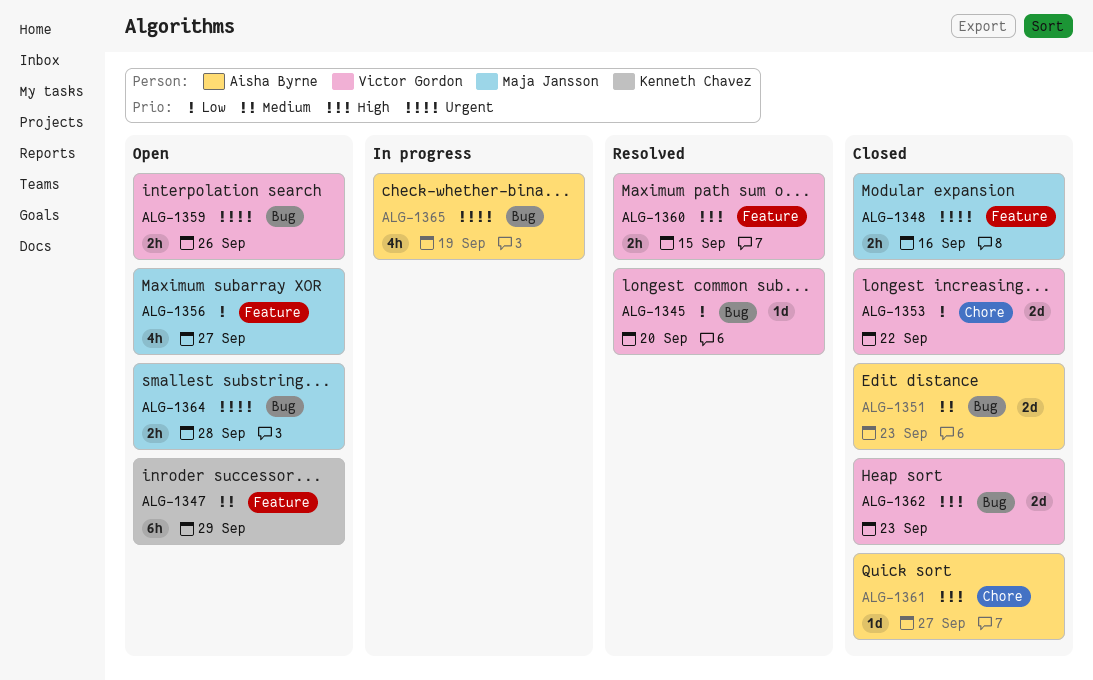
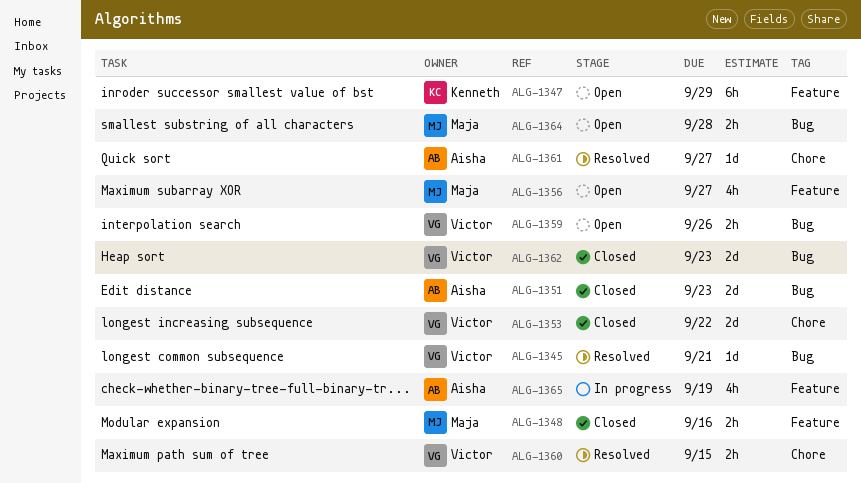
ALG-1345, due: Sep 20 -> Sep 21
ALG-1360, label: Feature -> Chore
ALG-1361, status: Closed -> Resolved
ALG-1365, label: Bug -> Feature

